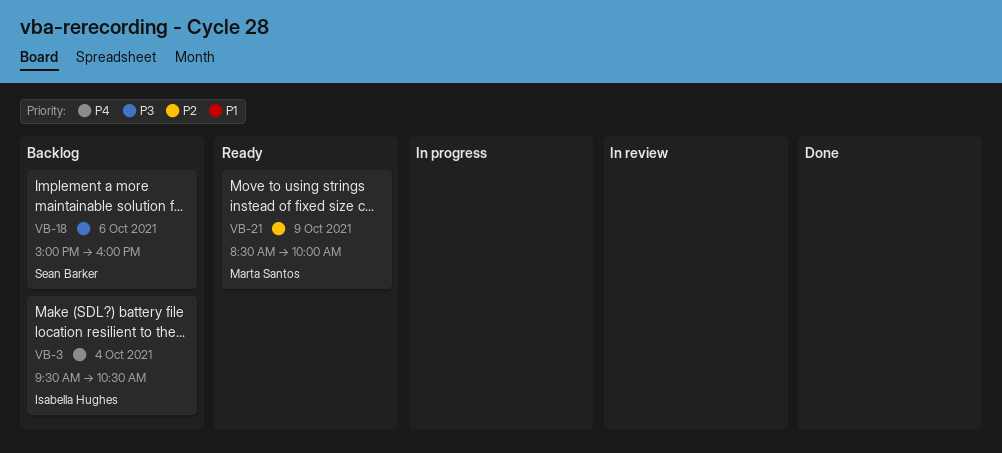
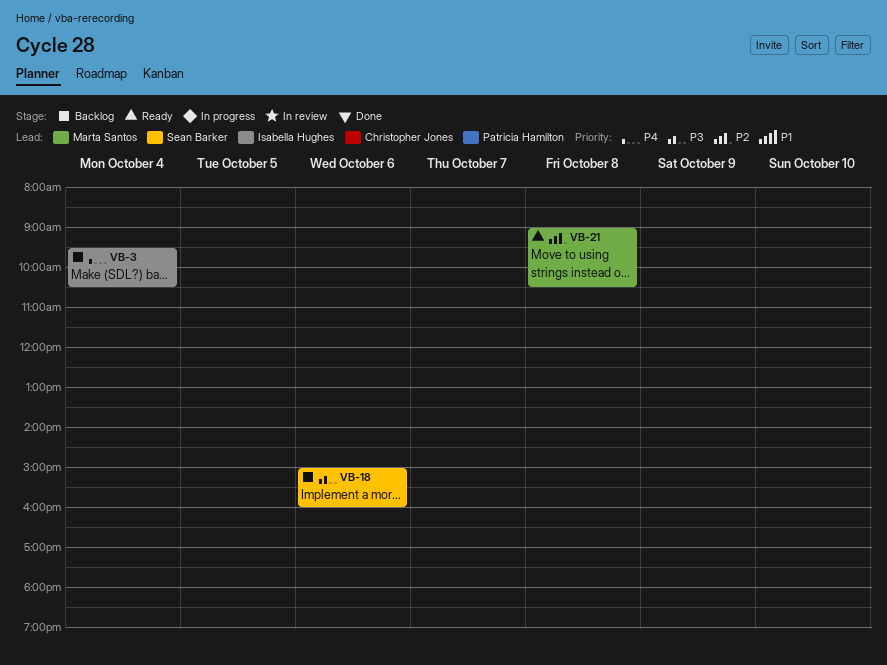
VB-21, day: Oct 9 -> Oct 8
VB-21, begins: 08:30 -> 09:00
VB-21, ends: 10:00 -> 10:30

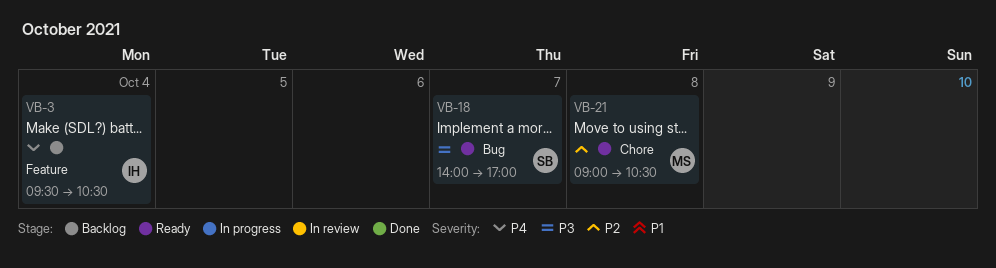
VB-18, status: Backlog -> Ready
VB-18, day: Oct 6 -> Oct 7
VB-18, begins: 15:00 -> 14:00
VB-18, ends: 16:00 -> 17:00

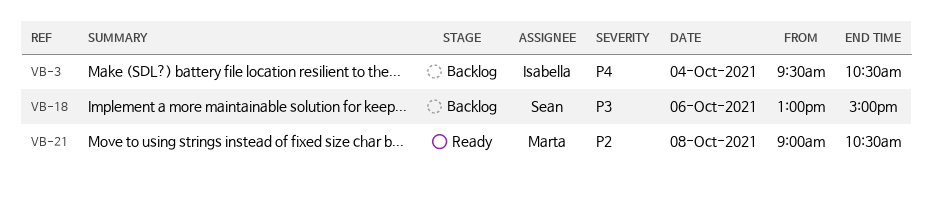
VB-18, status: Ready -> Backlog
VB-18, day: Oct 7 -> Oct 6
VB-18, begins: 14:00 -> 13:00
VB-18, ends: 17:00 -> 15:00

